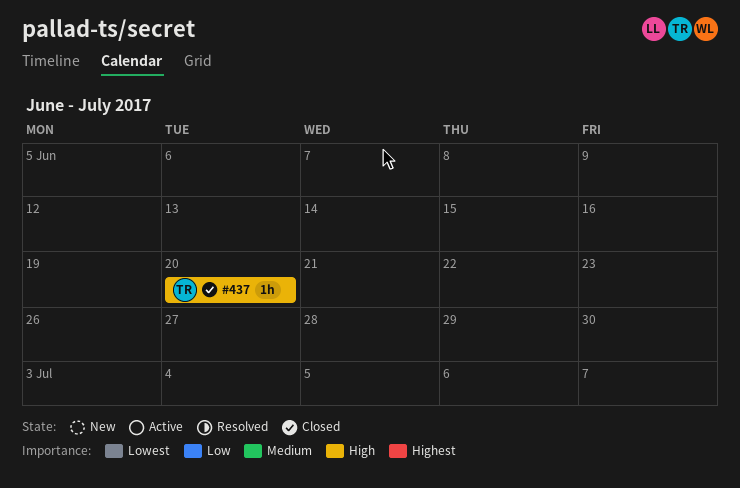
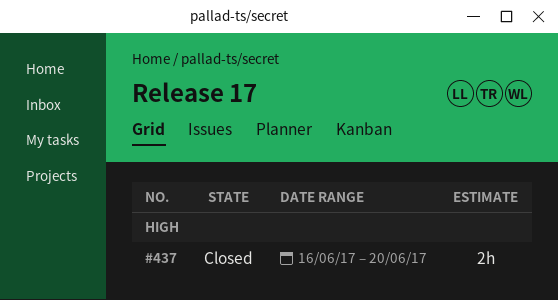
#437, estimate: 1h -> 2h
#437, start: Jun 20 -> Jun 16

